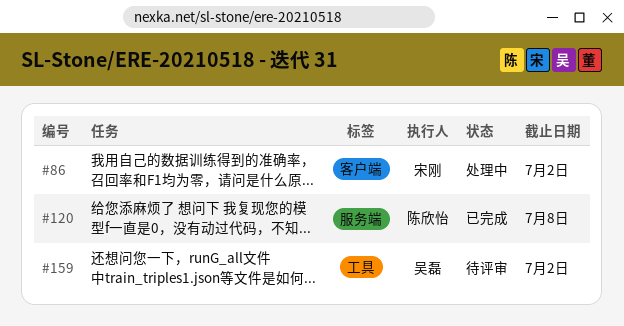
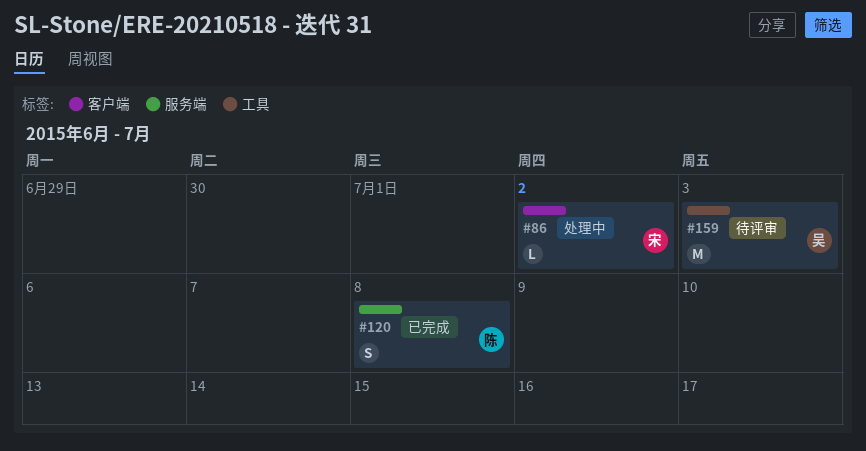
#159, due: Jul 2 -> Jul 3

